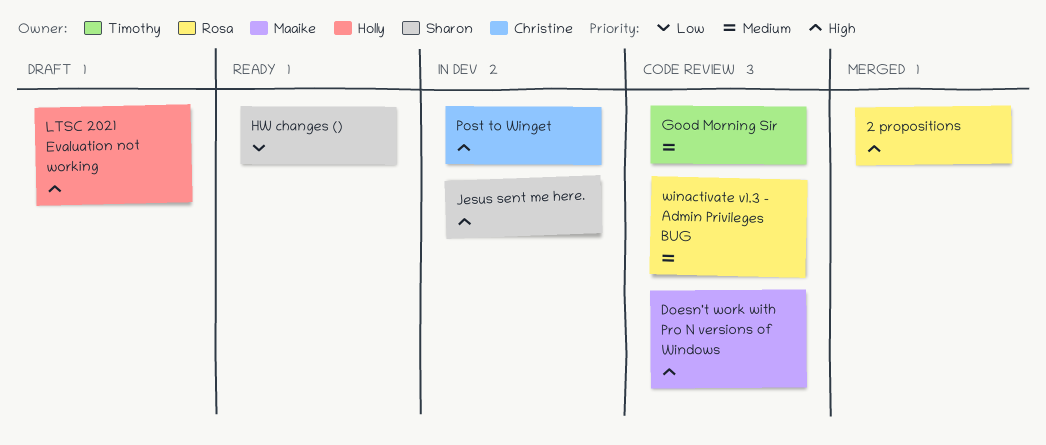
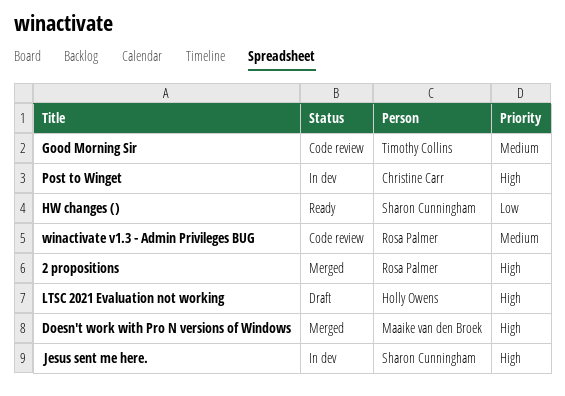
Doesn't work with Pro N versions of Windows, status: Code review -> Merged

